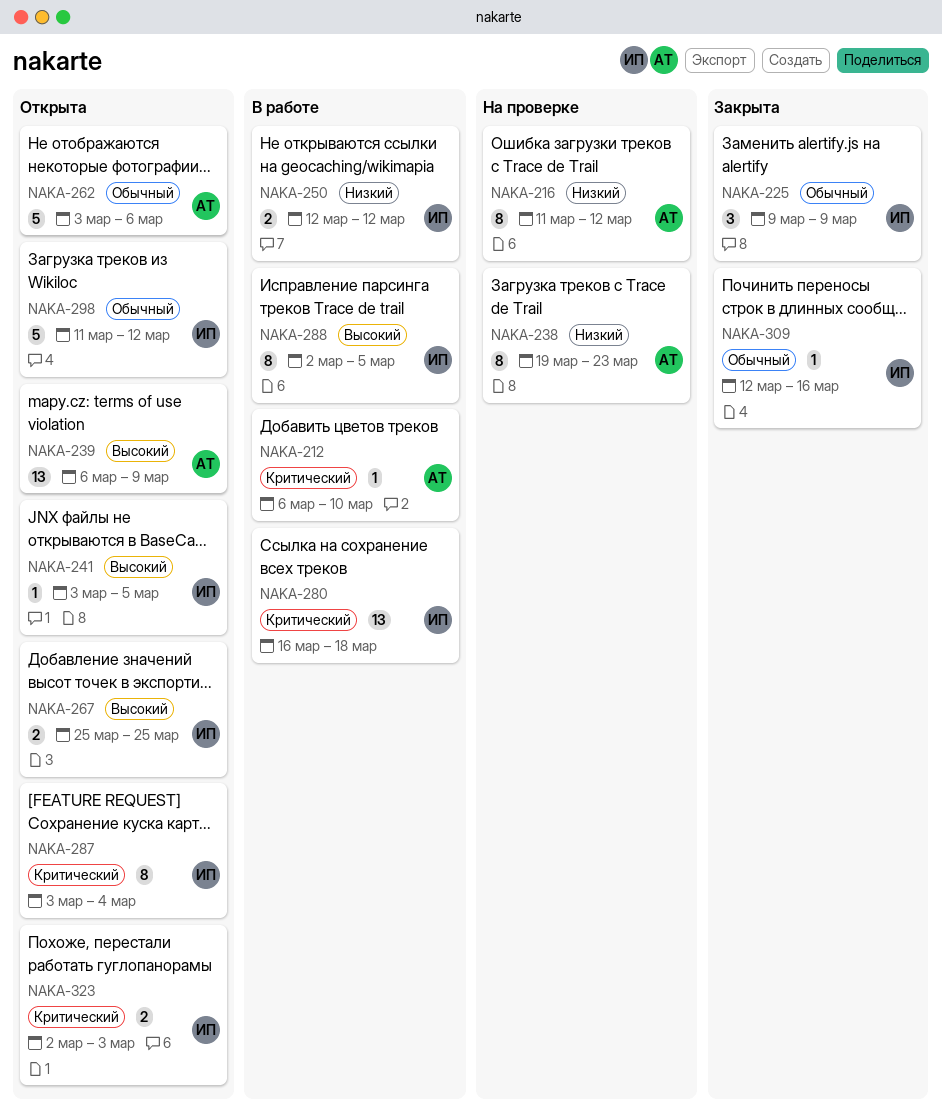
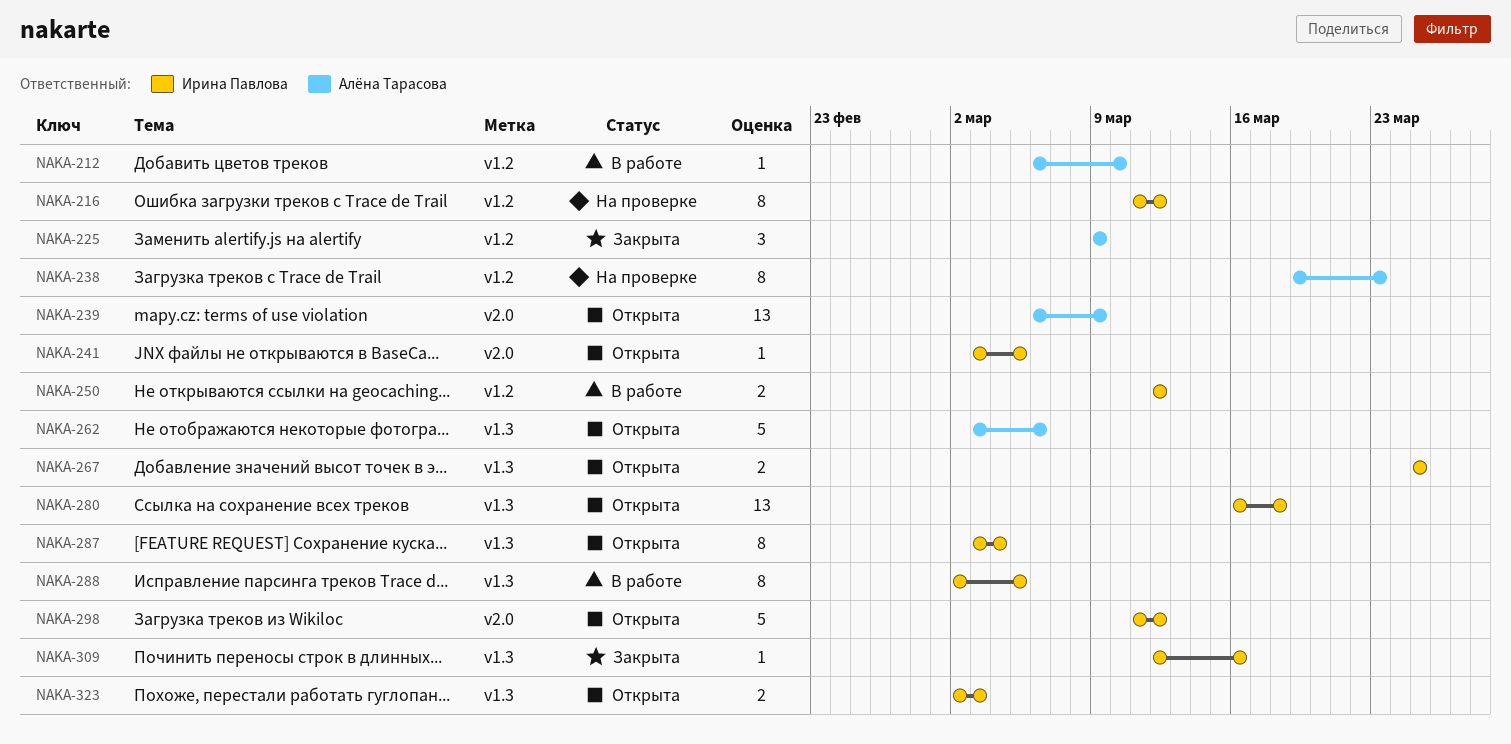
NAKA-216, owner: Алёна Тарасова -> Ирина Павлова
NAKA-225, owner: Ирина Павлова -> Алёна Тарасова
NAKA-280, status: В работе -> Открыта

